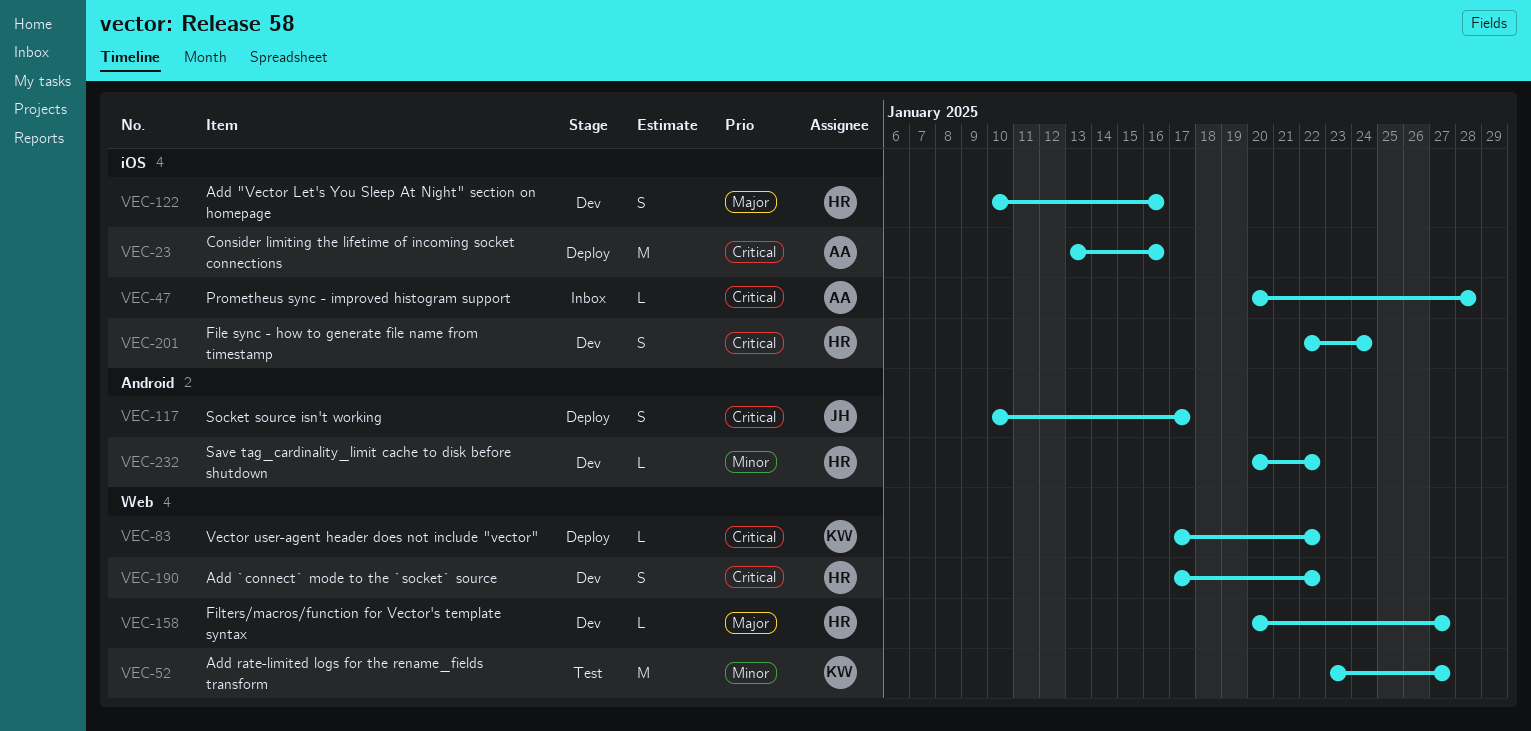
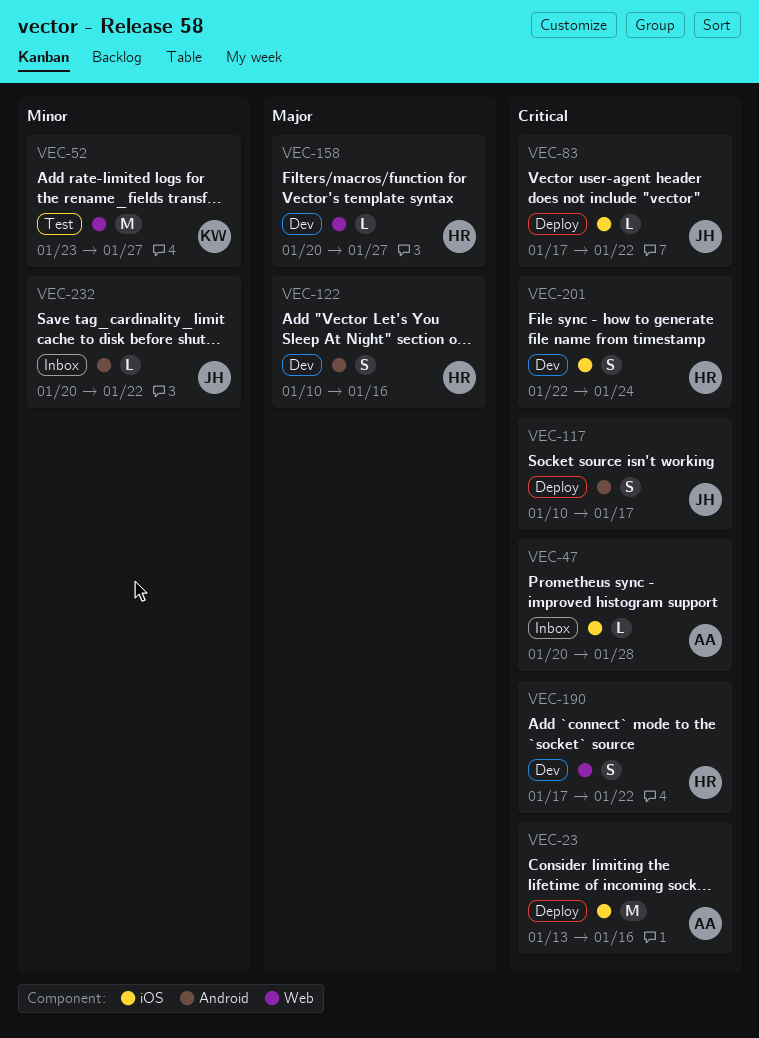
VEC-83, owner: KW -> JH
VEC-83, label: Web -> iOS
VEC-122, label: iOS -> Android
VEC-232, status: Dev -> Inbox
VEC-232, owner: HR -> JH

